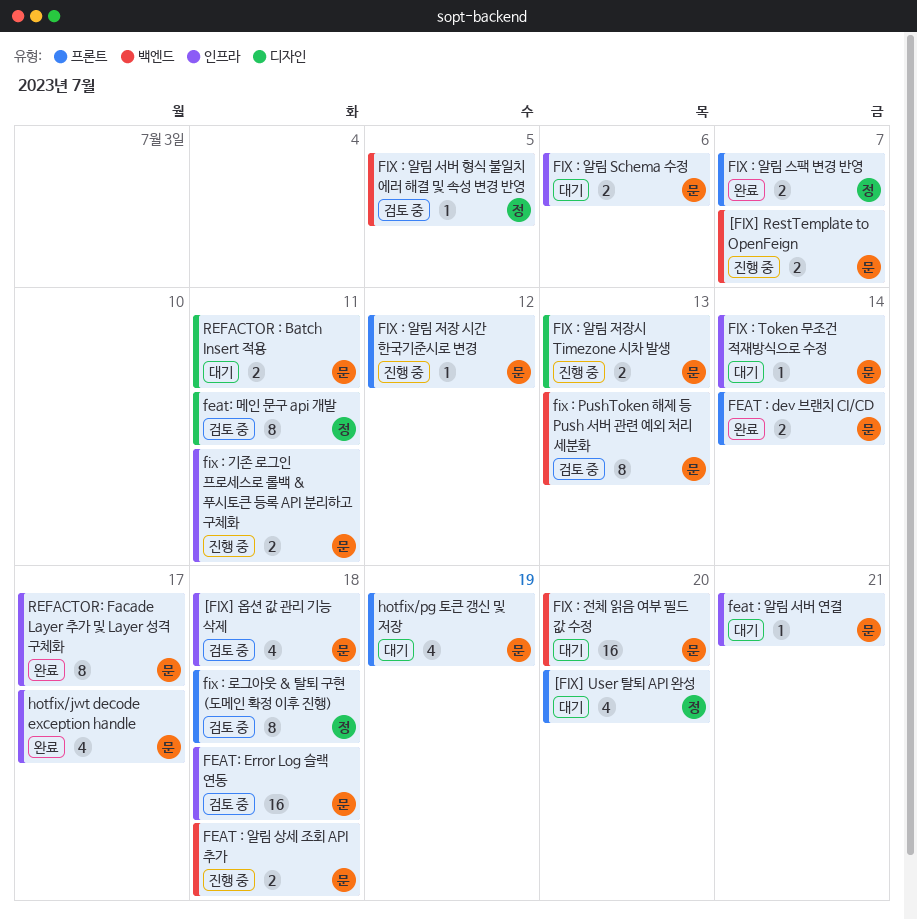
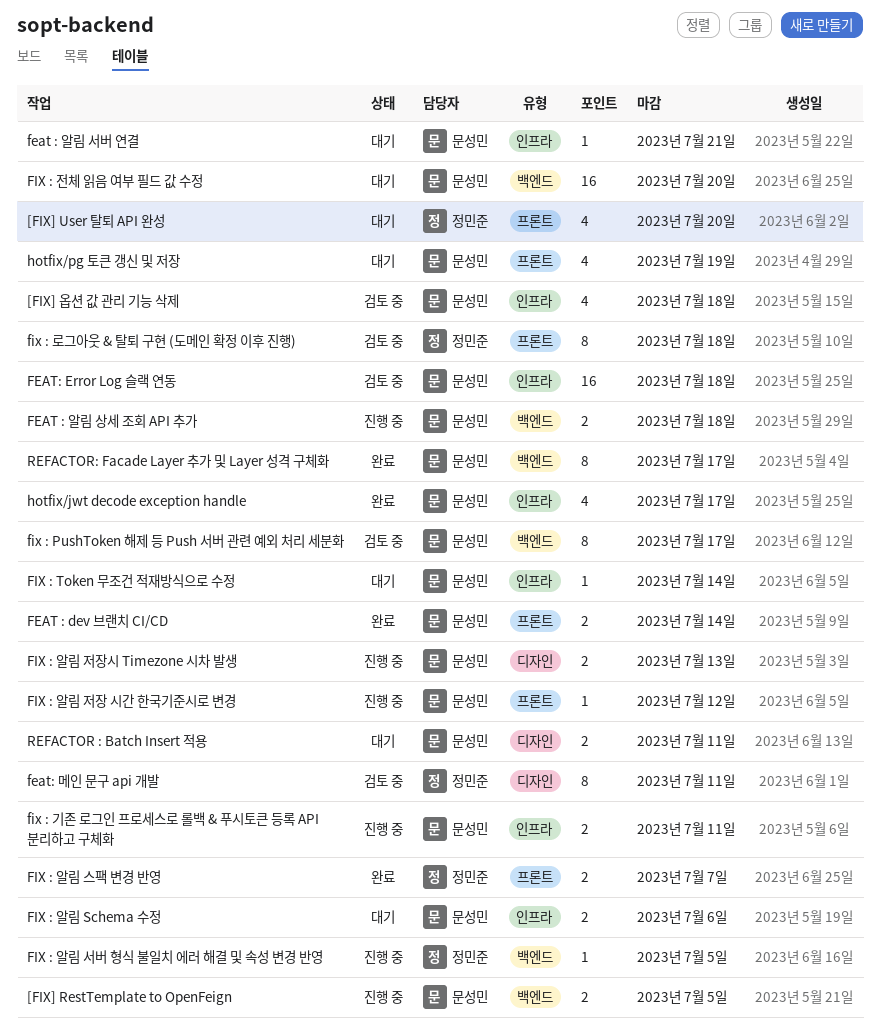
[FIX] RestTemplate to OpenFeign, due: Jul 7 -> Jul 5
fix : PushToken 해제 등 Push 서버 관련 예외 처리 세분화, due: Jul 13 -> Jul 17
FIX : 알림 서버 형식 불일치 에러 해결 및 속성 변경 반영, status: 검토 중 -> 진행 중
REFACTOR: Facade Layer 추가 및 Layer 성격 구체화, label: 인프라 -> 백엔드

